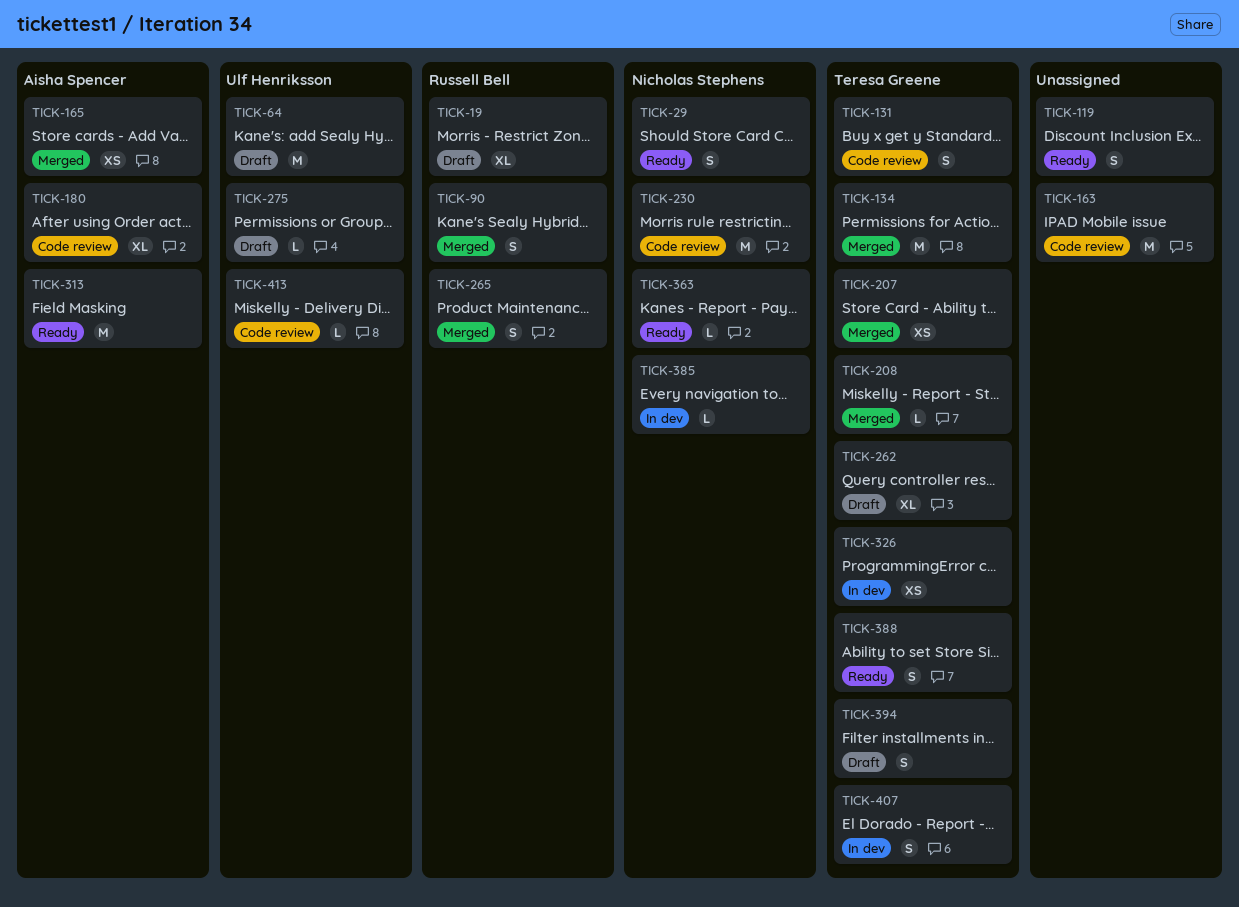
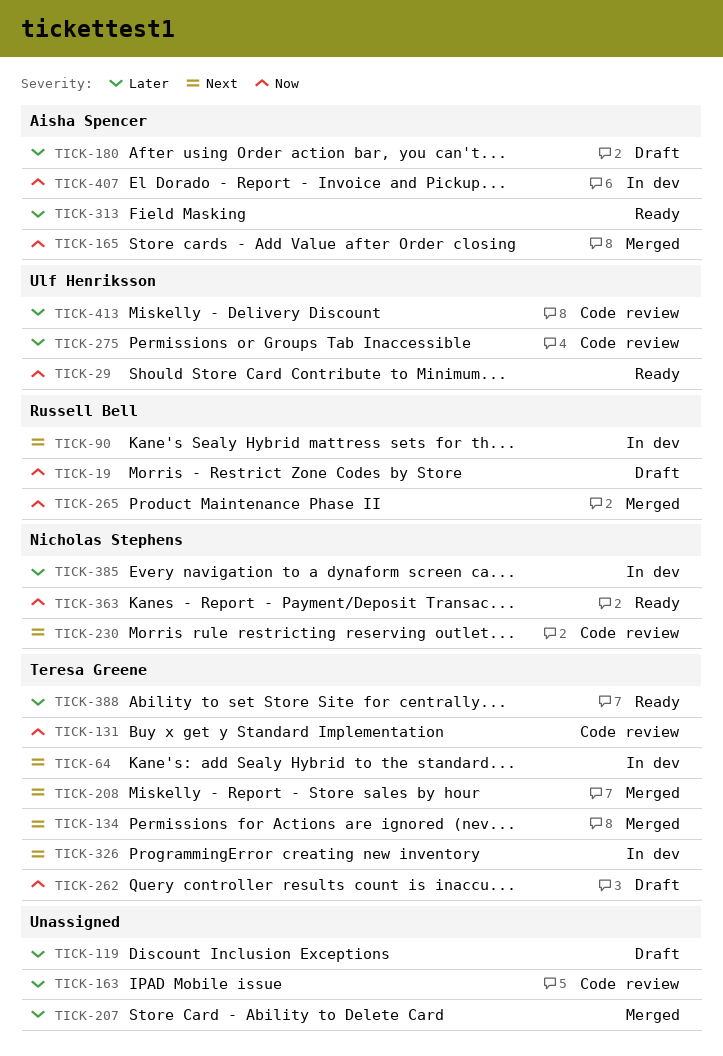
TICK-29, owner: Nicholas Stephens -> Ulf Henriksson
TICK-64, status: Draft -> In dev
TICK-64, owner: Ulf Henriksson -> Teresa Greene
TICK-90, status: Merged -> In dev
TICK-119, status: Ready -> Draft
TICK-180, status: Code review -> Draft
TICK-207, owner: Teresa Greene -> none
TICK-275, status: Draft -> Code review
TICK-394: present -> none
TICK-407, owner: Teresa Greene -> Aisha Spencer

